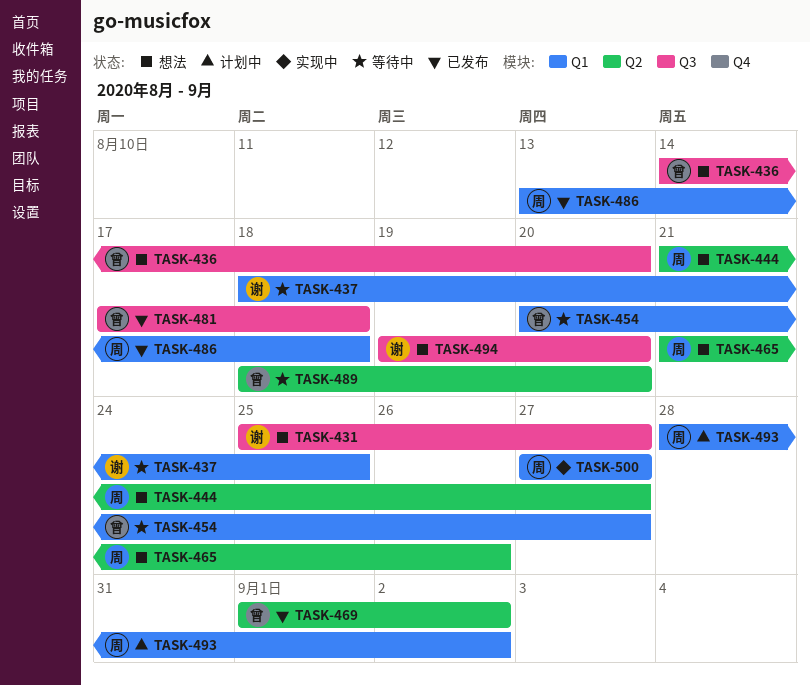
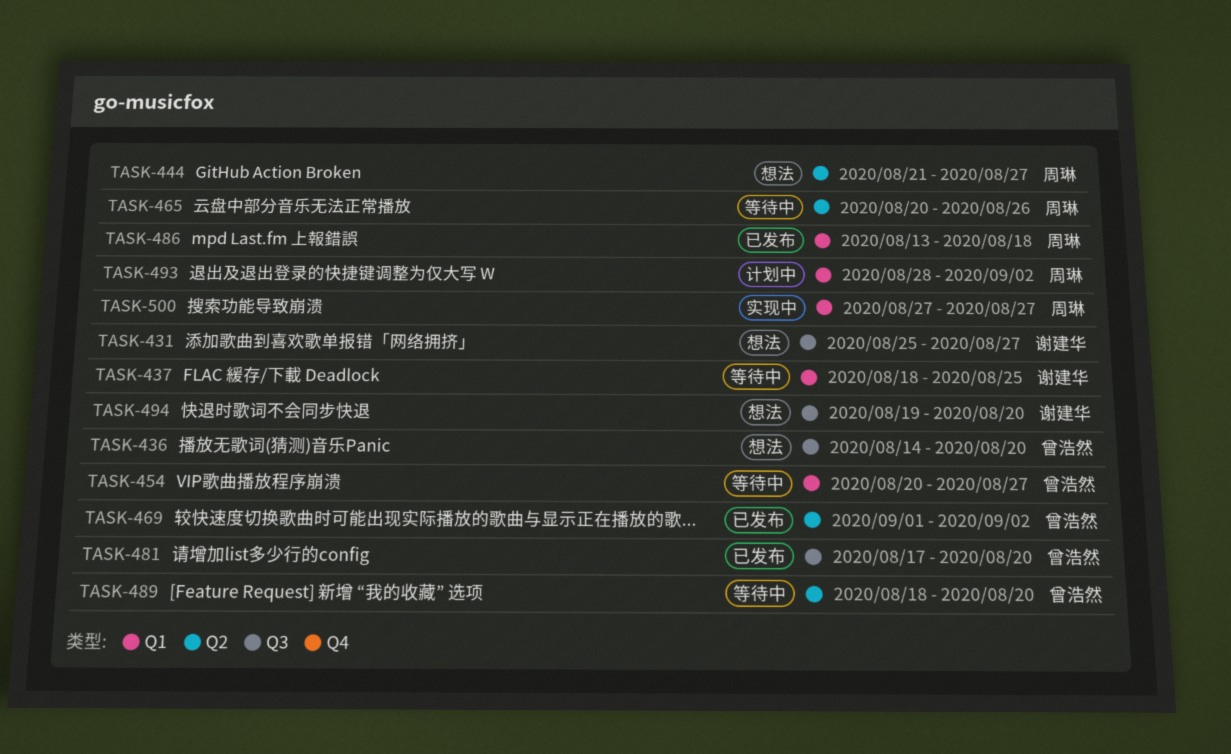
TASK-465, status: 想法 -> 等待中
TASK-465, start: Aug 21 -> Aug 20
TASK-481, due: Aug 18 -> Aug 20

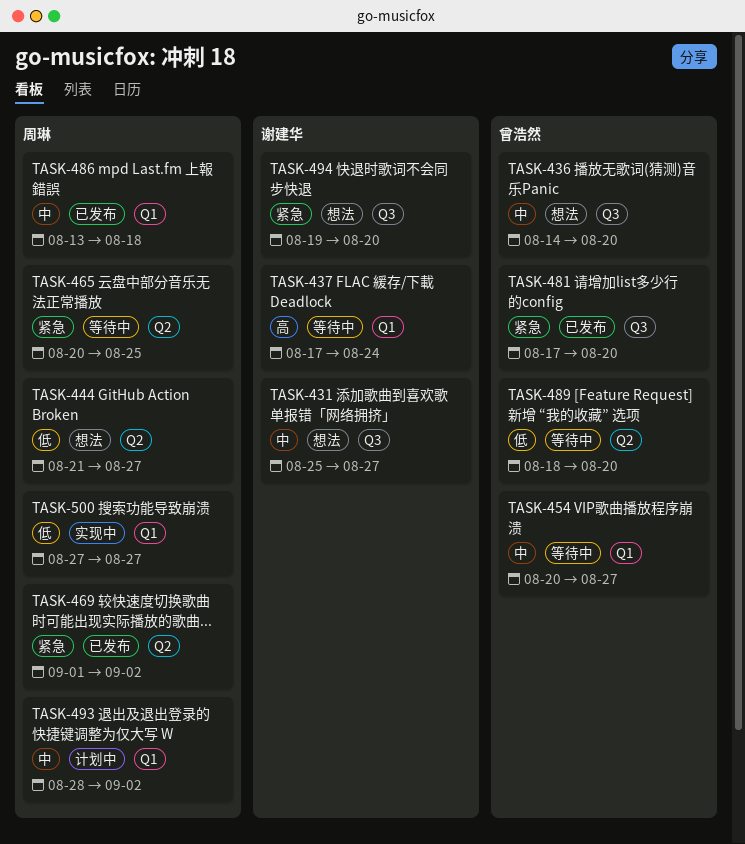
TASK-437, start: Aug 18 -> Aug 17
TASK-437, due: Aug 25 -> Aug 24
TASK-465, due: Aug 26 -> Aug 25
TASK-469, owner: 曾浩然 -> 周琳

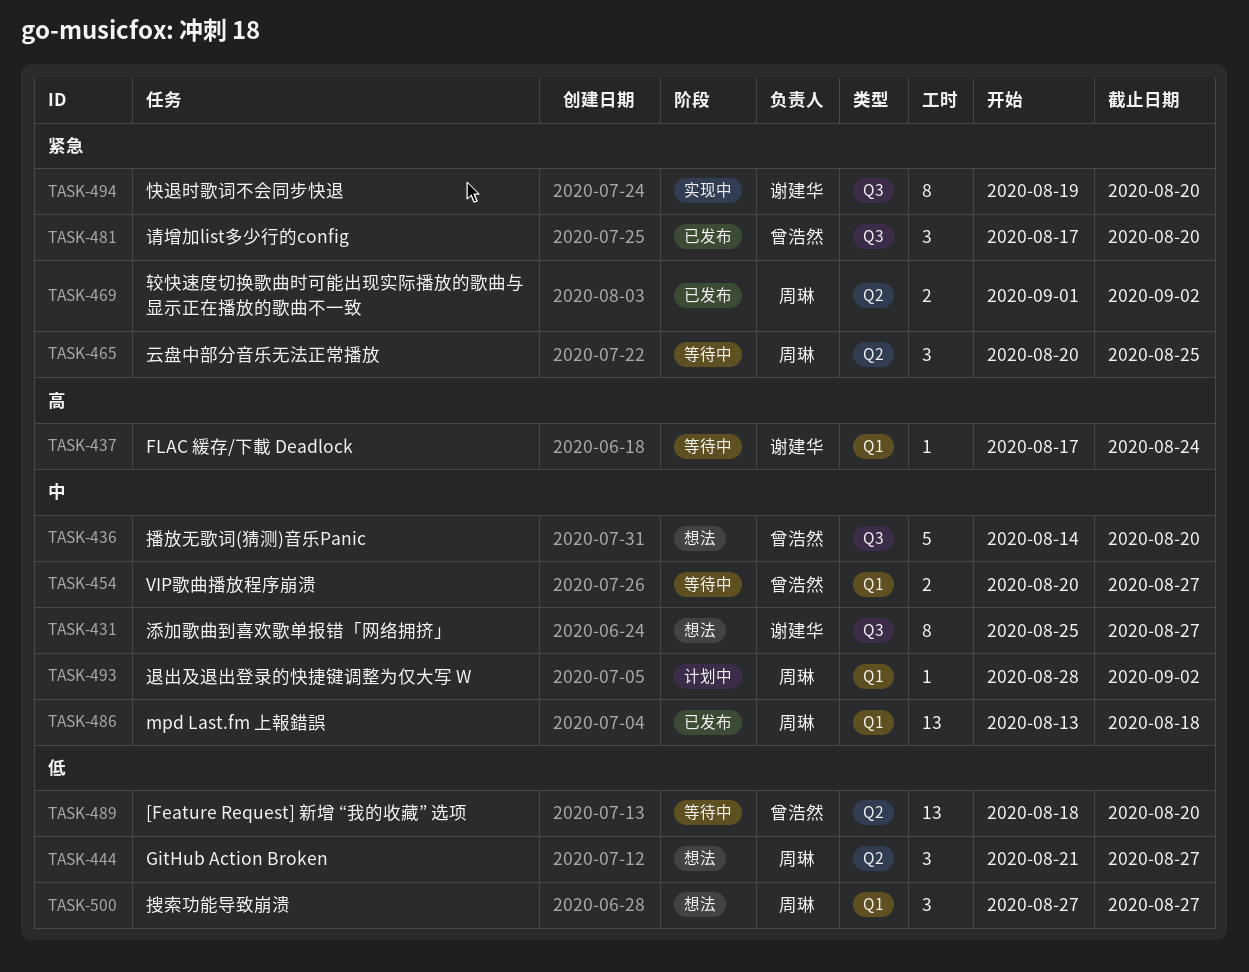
TASK-494, status: 想法 -> 实现中
TASK-500, status: 实现中 -> 想法

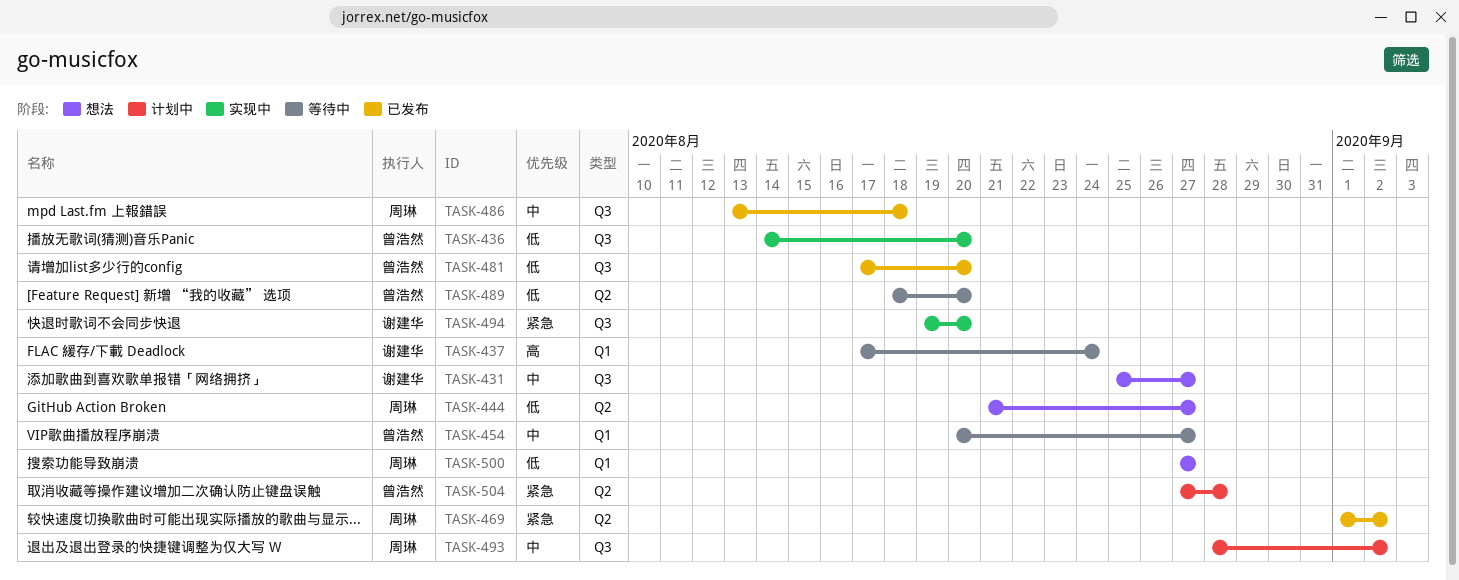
TASK-436, status: 想法 -> 实现中
TASK-436, priority: 中 -> 低
TASK-465: present -> none
TASK-481, priority: 紧急 -> 低
TASK-486, label: Q1 -> Q3
TASK-493, label: Q1 -> Q3
TASK-504: none -> present

